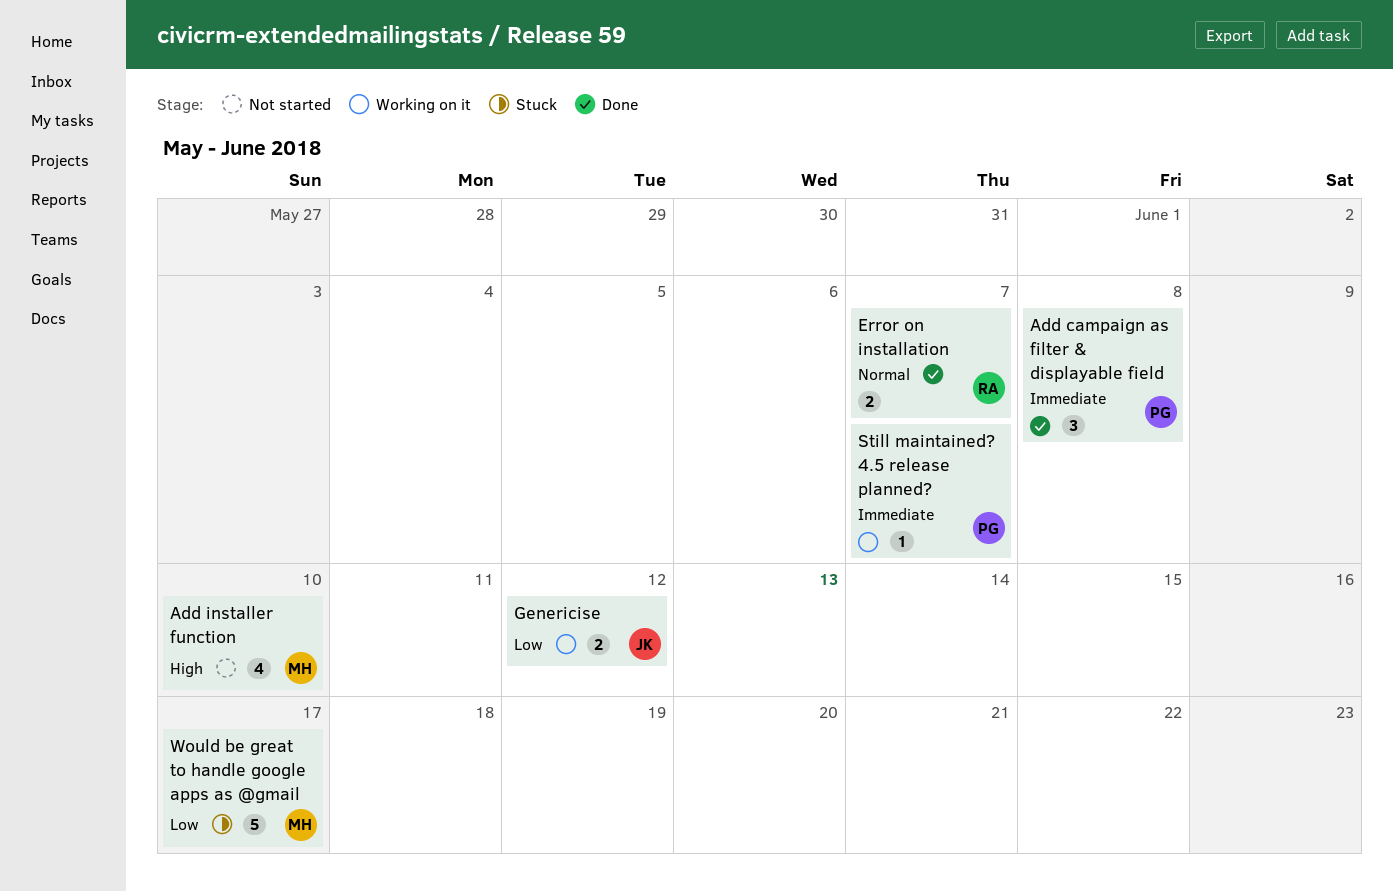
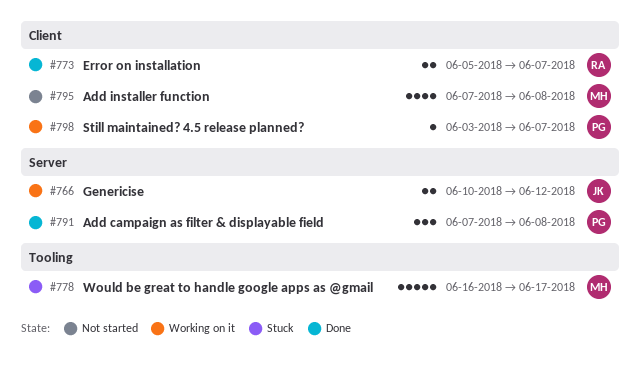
Add installer function, due: Jun 10 -> Jun 8

